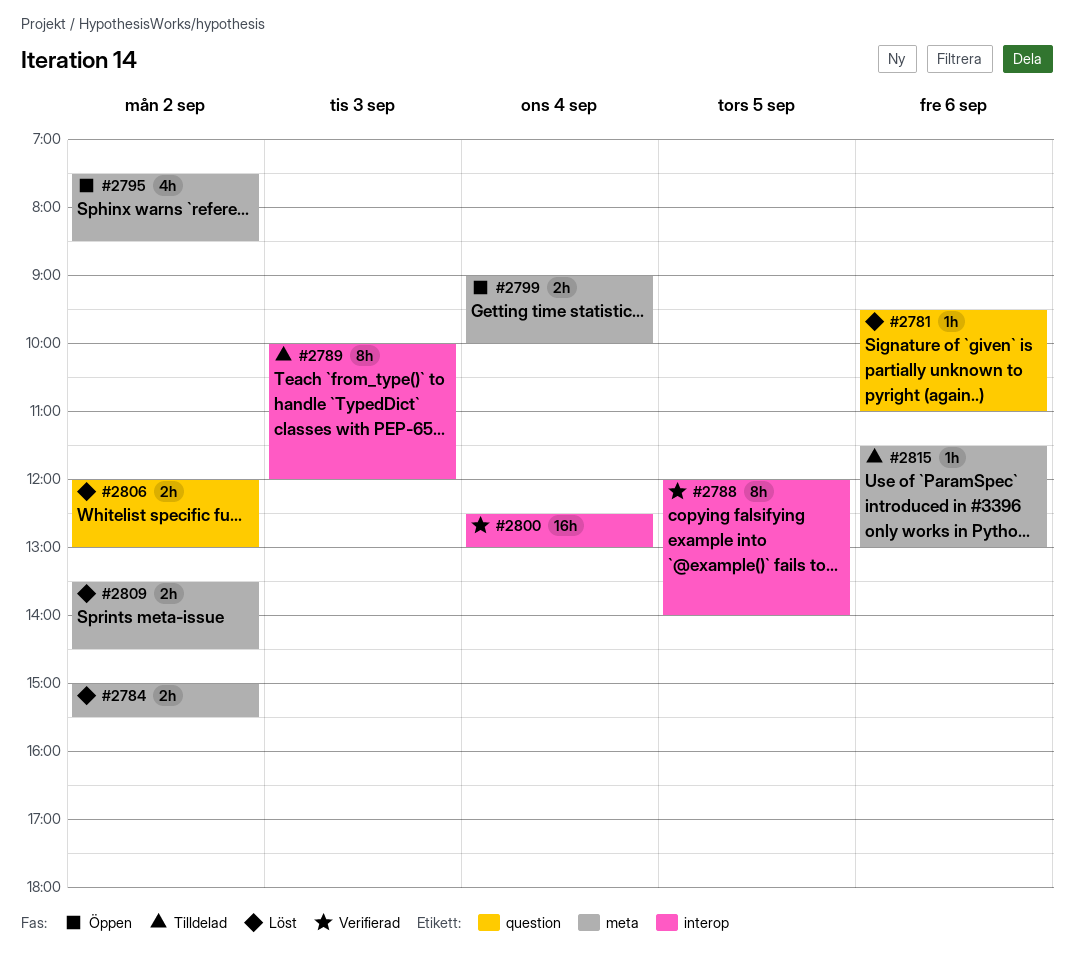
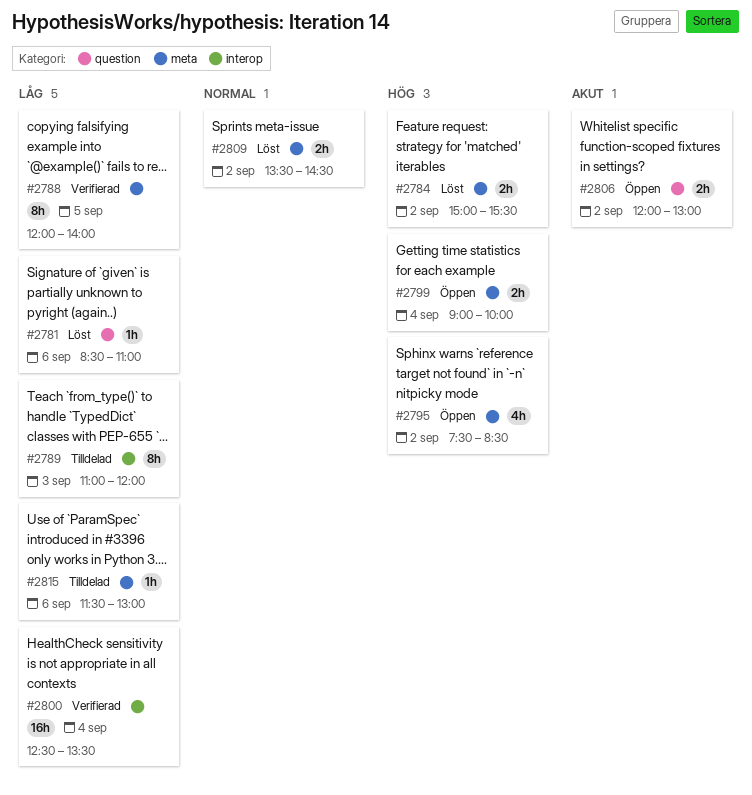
#2781, begins: 09:30 -> 08:30
#2788, label: interop -> meta
#2789, begins: 10:00 -> 11:00
#2800, ends: 13:00 -> 13:30
#2806, status: Löst -> Öppen

